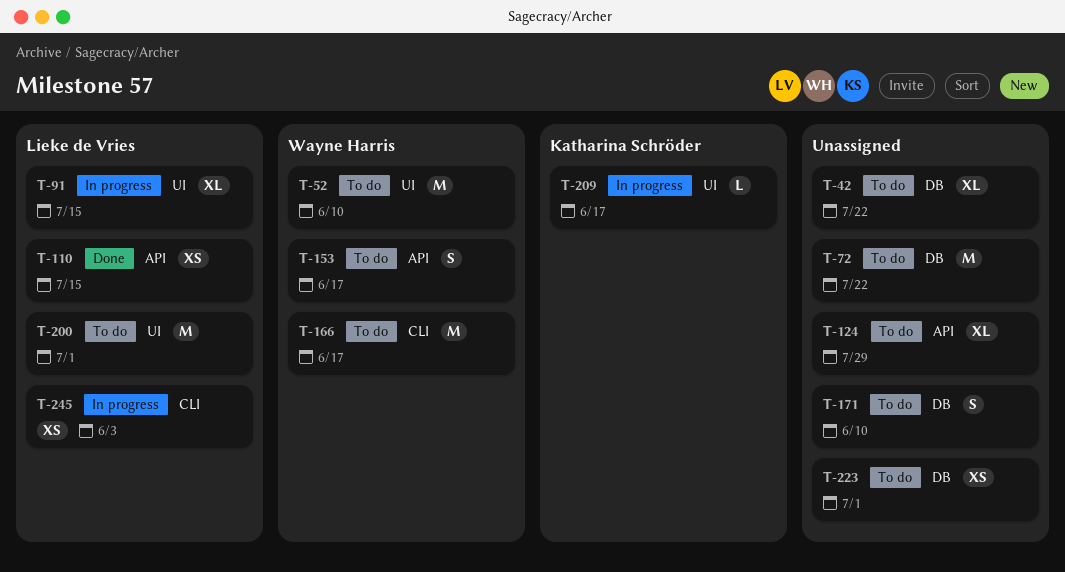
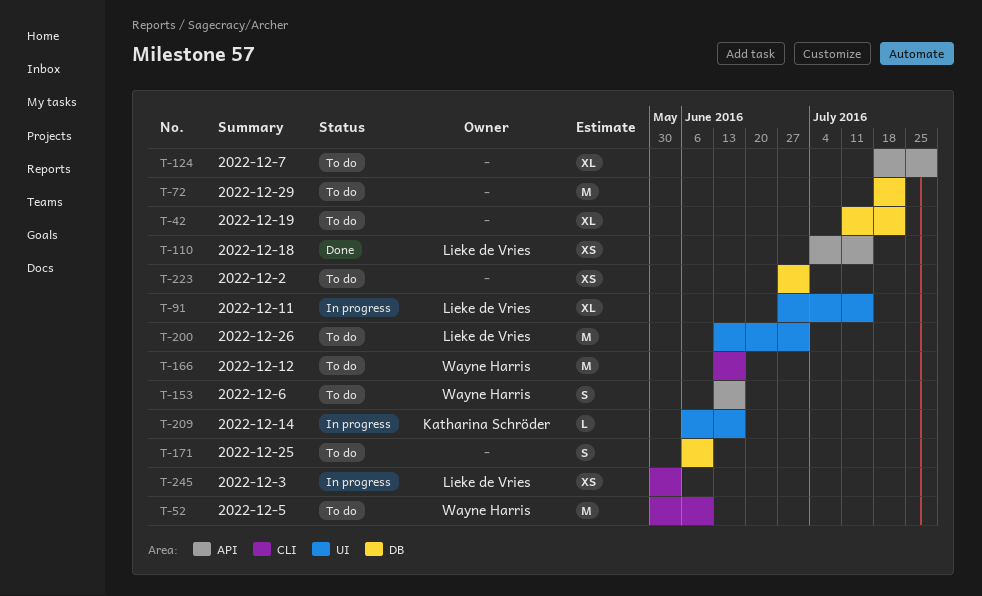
T-52, label: UI -> CLI

